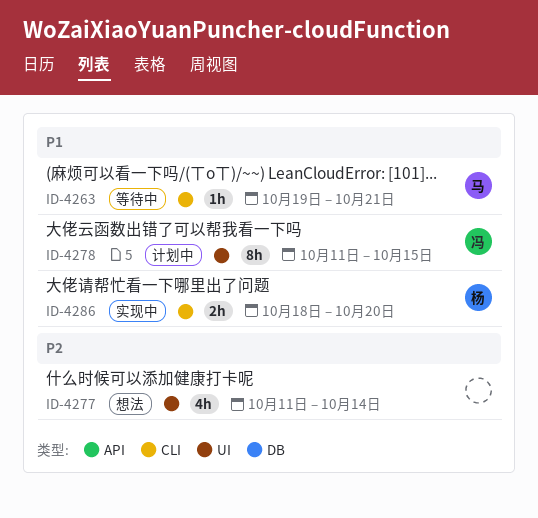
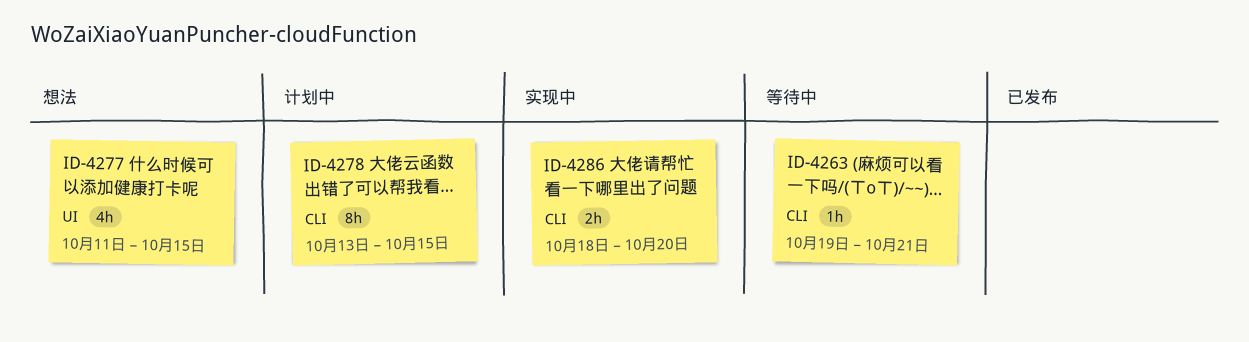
ID-4277, due: Oct 14 -> Oct 15
ID-4278, label: UI -> CLI
ID-4278, start: Oct 11 -> Oct 13

